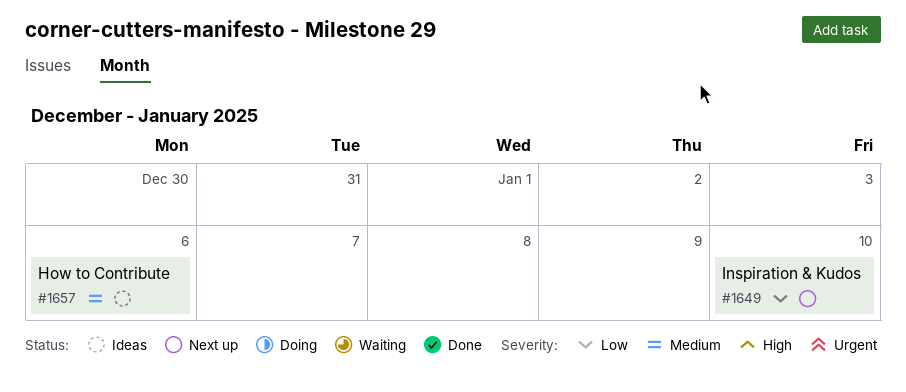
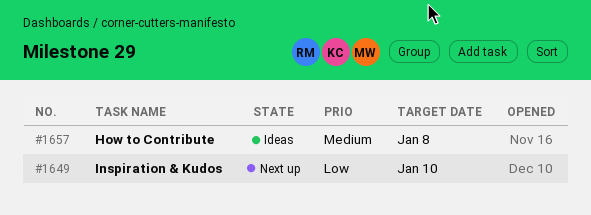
#1657, due: Jan 6 -> Jan 8

